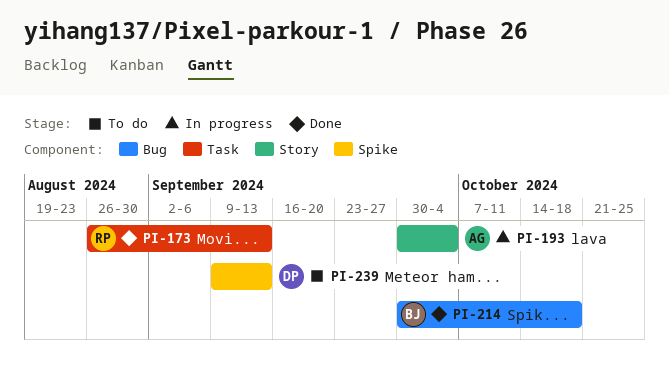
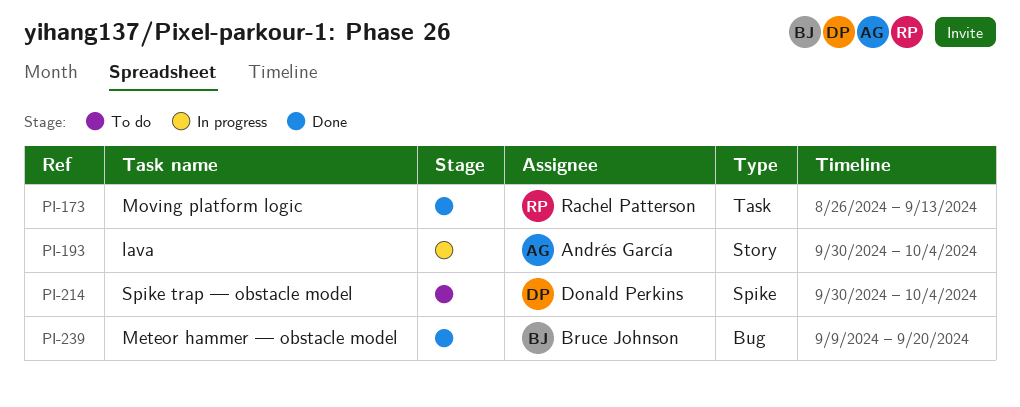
PI-214, status: Done -> To do
PI-214, owner: Bruce Johnson -> Donald Perkins
PI-214, label: Bug -> Spike
PI-214, due: Oct 18 -> Oct 4
PI-239, status: To do -> Done
PI-239, owner: Donald Perkins -> Bruce Johnson
PI-239, label: Spike -> Bug
PI-239, due: Sep 13 -> Sep 20

